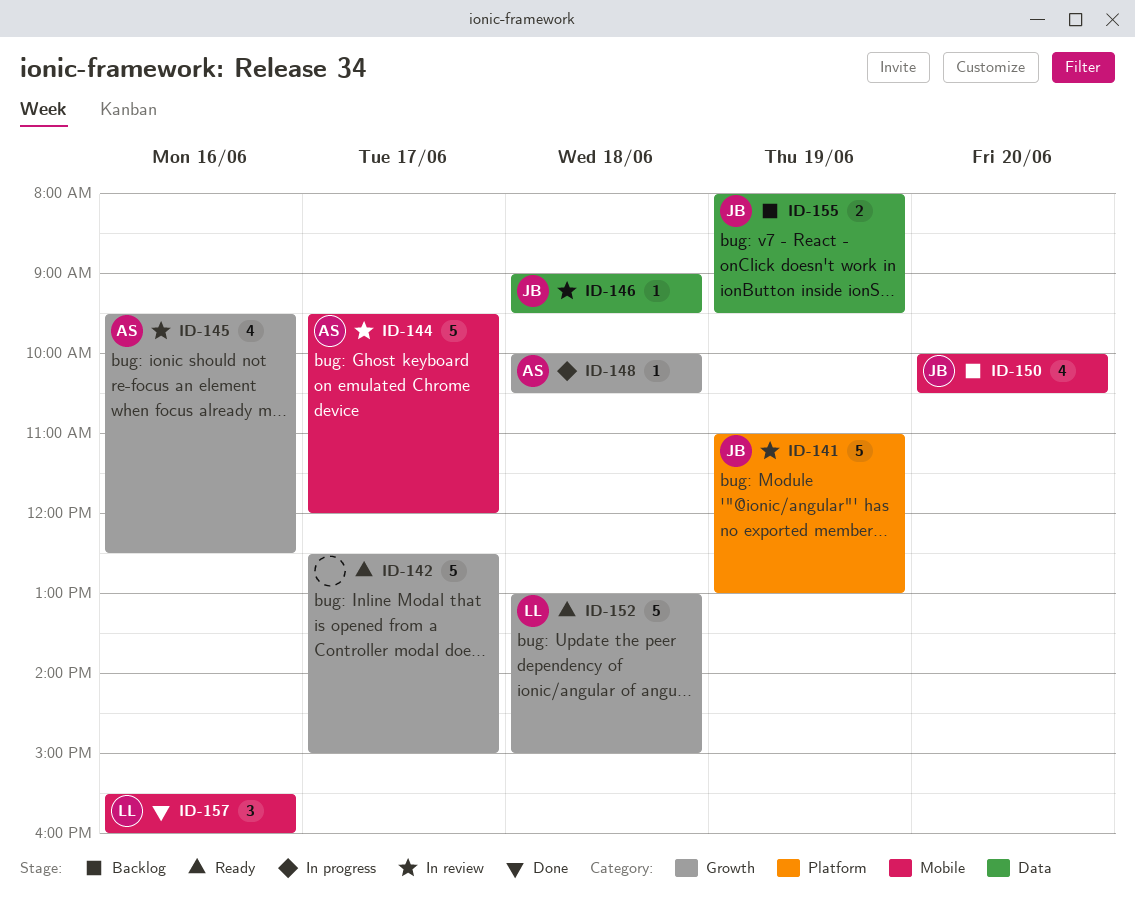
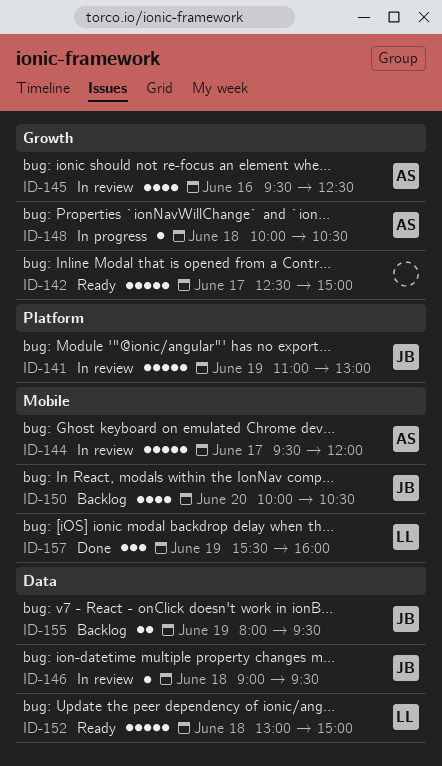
ID-152, label: Growth -> Data
ID-157, day: Jun 16 -> Jun 19

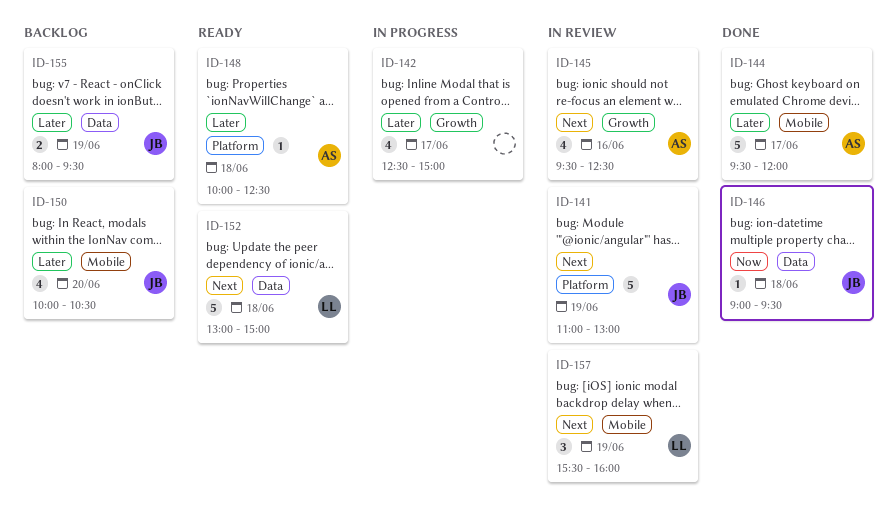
ID-142, status: Ready -> In progress
ID-142, estimate: 5 -> 4
ID-144, status: In review -> Done
ID-146, status: In review -> Done
ID-148, status: In progress -> Ready
ID-148, label: Growth -> Platform
ID-148, ends: 10:30 -> 12:30
ID-157, status: Done -> In review

